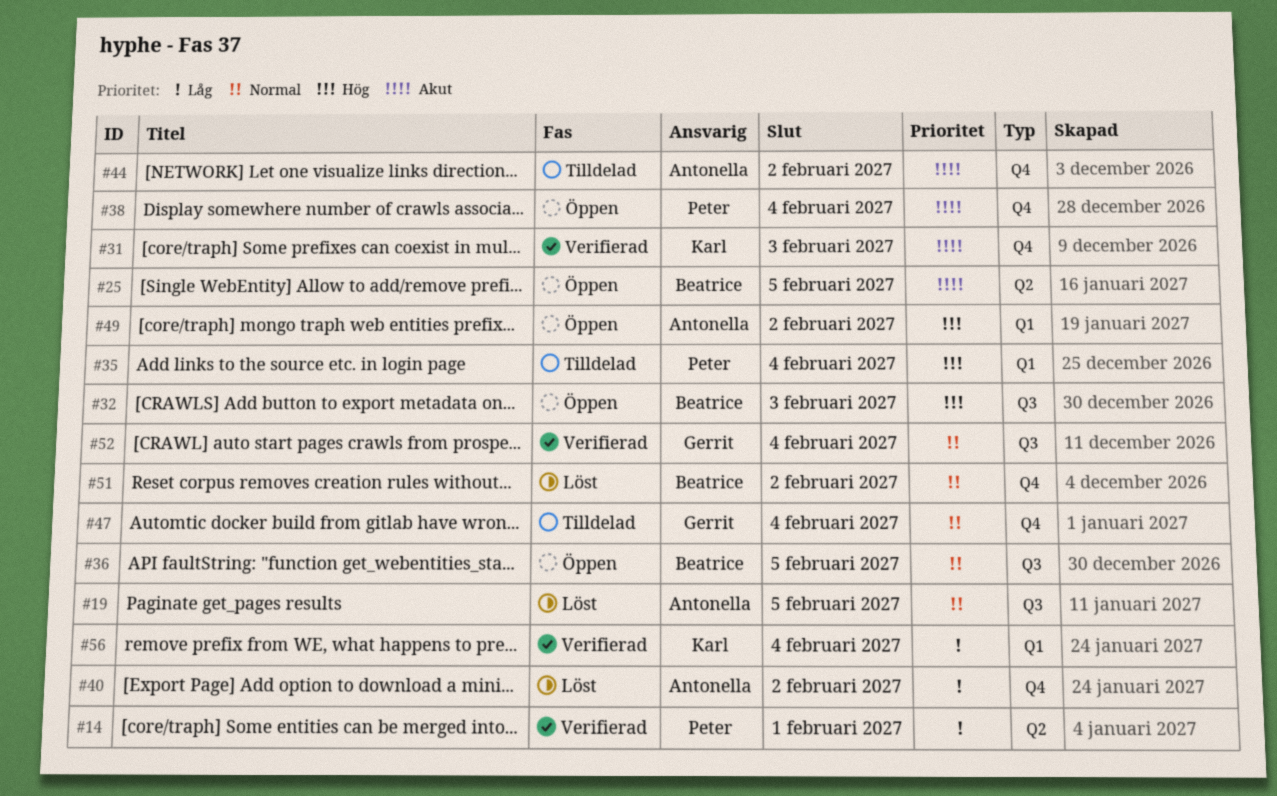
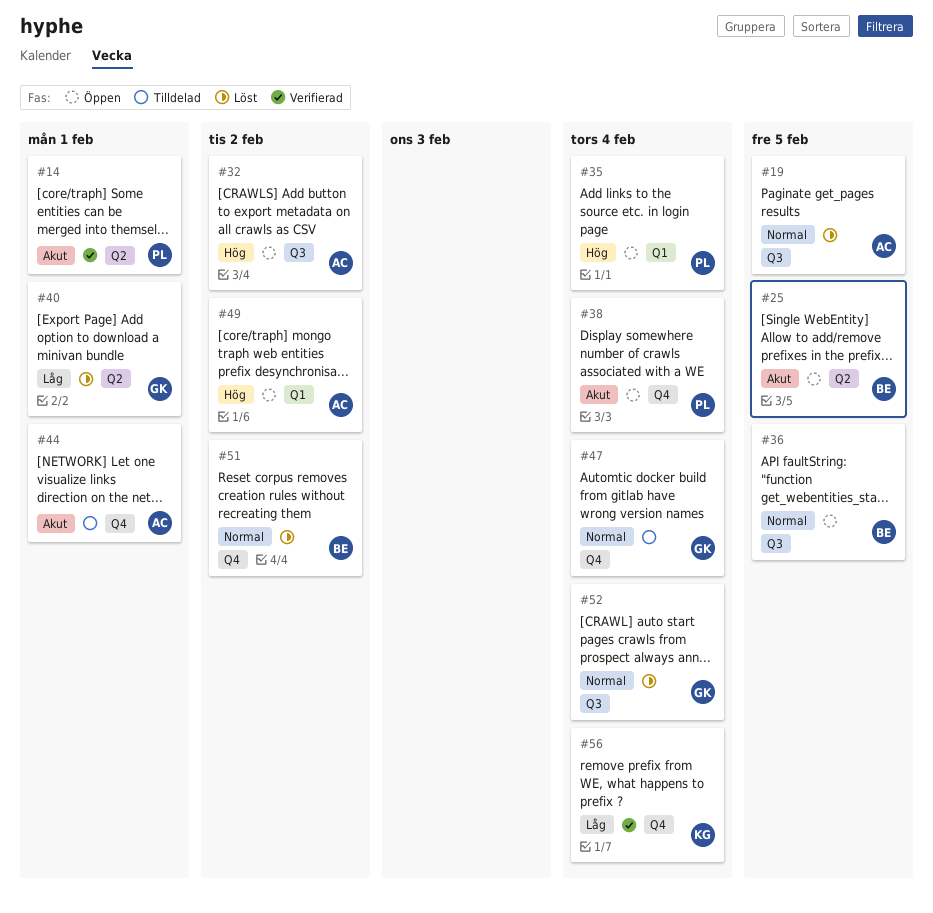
#14, priority: Låg -> Akut
#31: present -> none
#32, owner: Beatrice -> Antonella
#32, due: Feb 3 -> Feb 2
#35, status: Tilldelad -> Öppen
#40, owner: Antonella -> Gerrit
#40, label: Q4 -> Q2
#40, due: Feb 2 -> Feb 1
#44, due: Feb 2 -> Feb 1
#52, status: Verifierad -> Löst
#56, label: Q1 -> Q4

